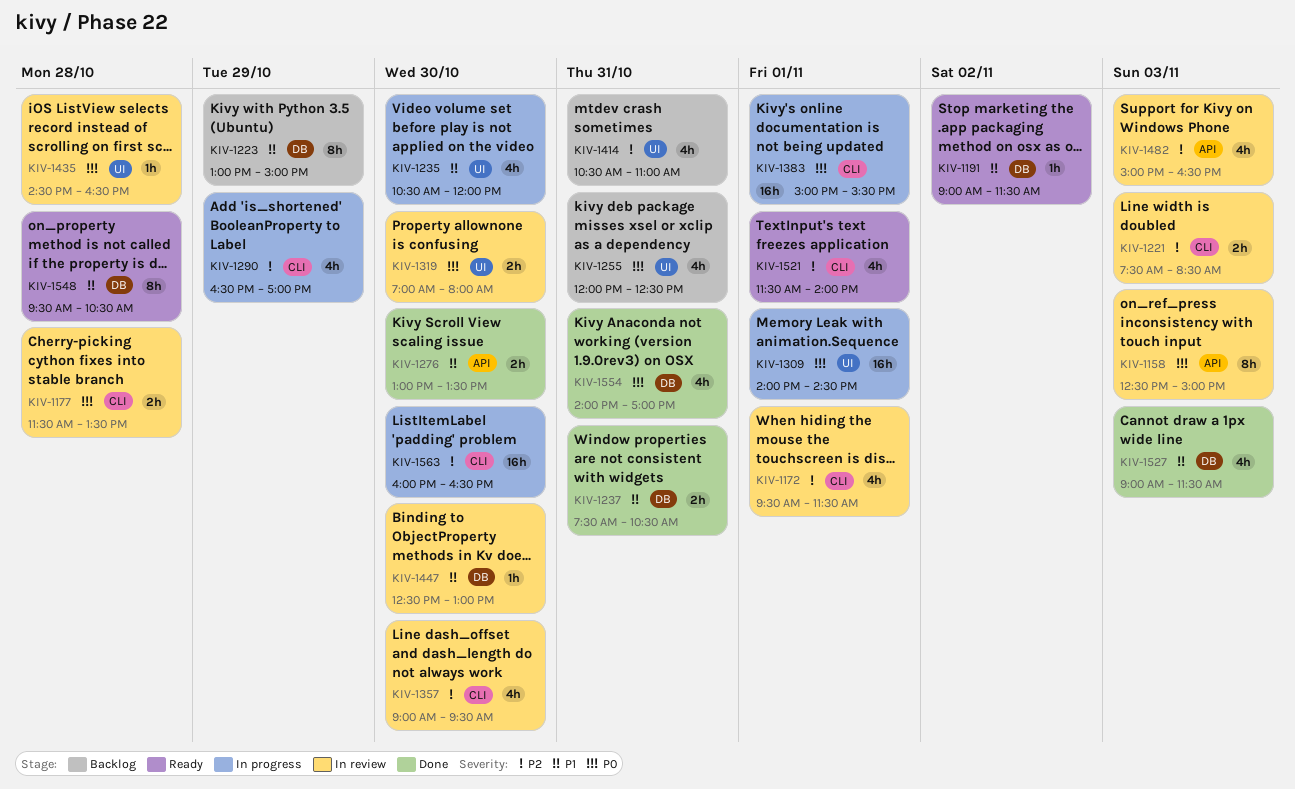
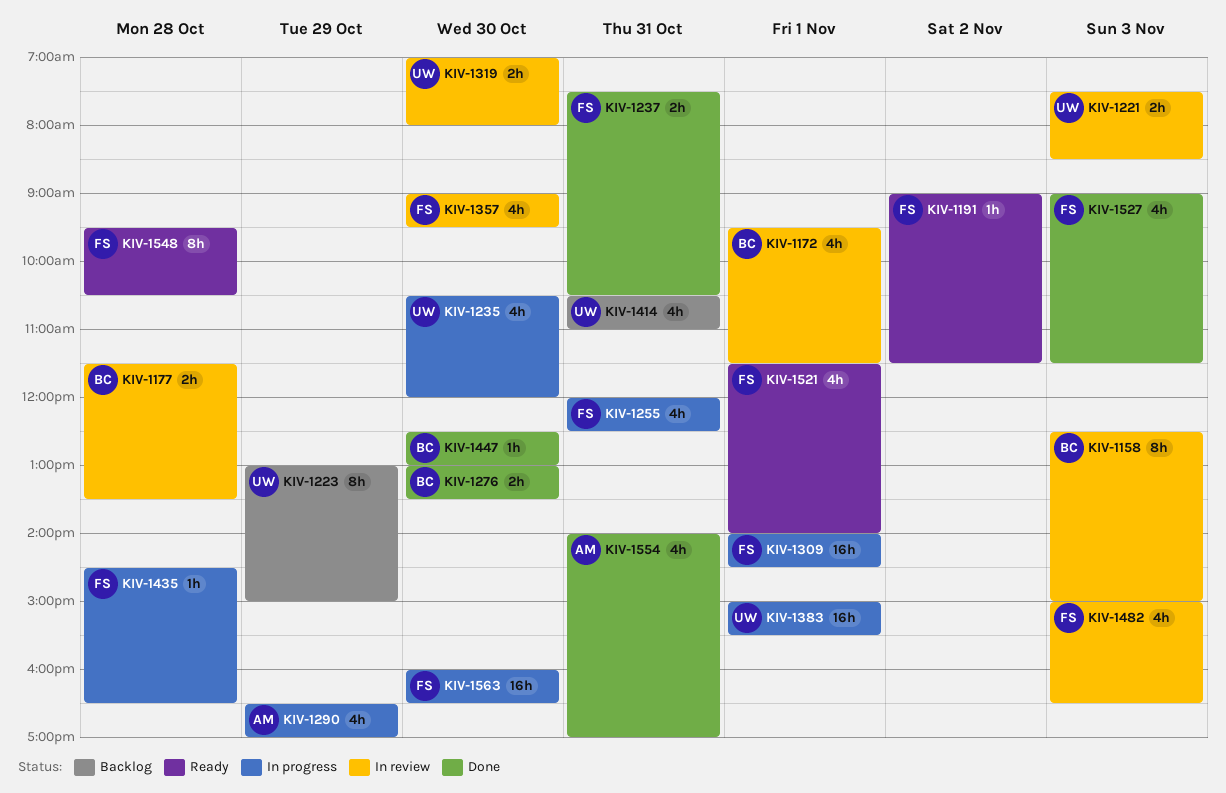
KIV-1255, status: Backlog -> In progress
KIV-1435, status: In review -> In progress
KIV-1447, status: In review -> Done

